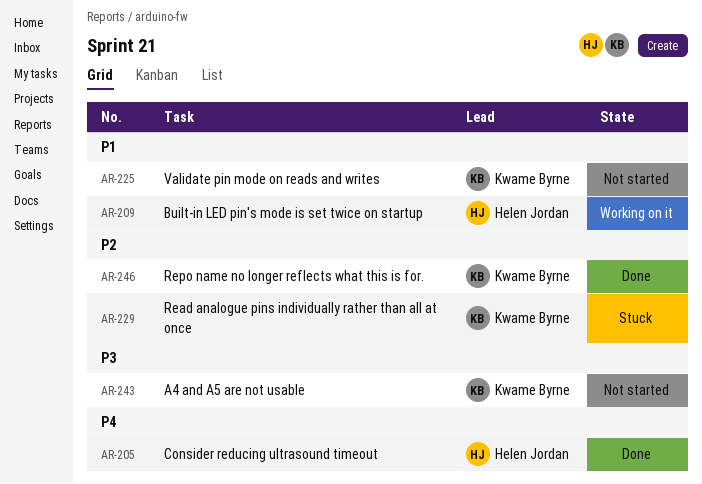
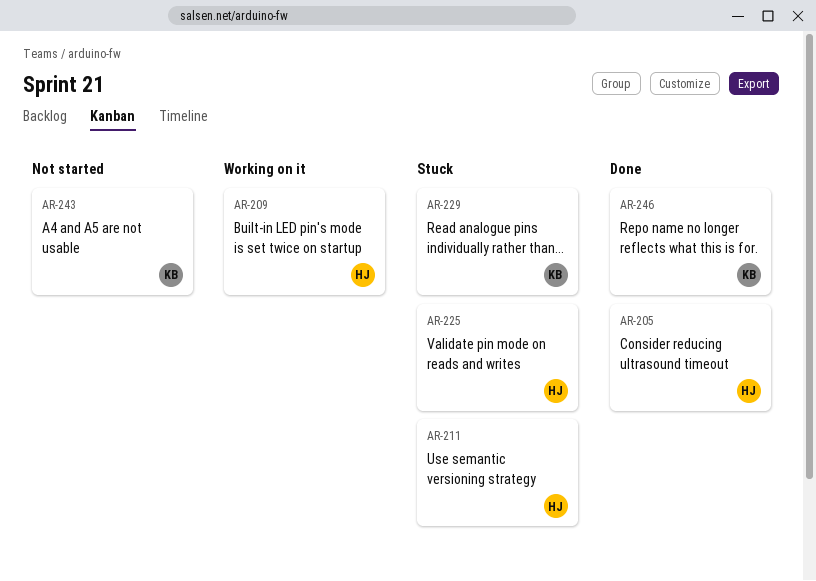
AR-211: none -> present
AR-225, status: Not started -> Stuck
AR-225, owner: Kwame Byrne -> Helen Jordan

